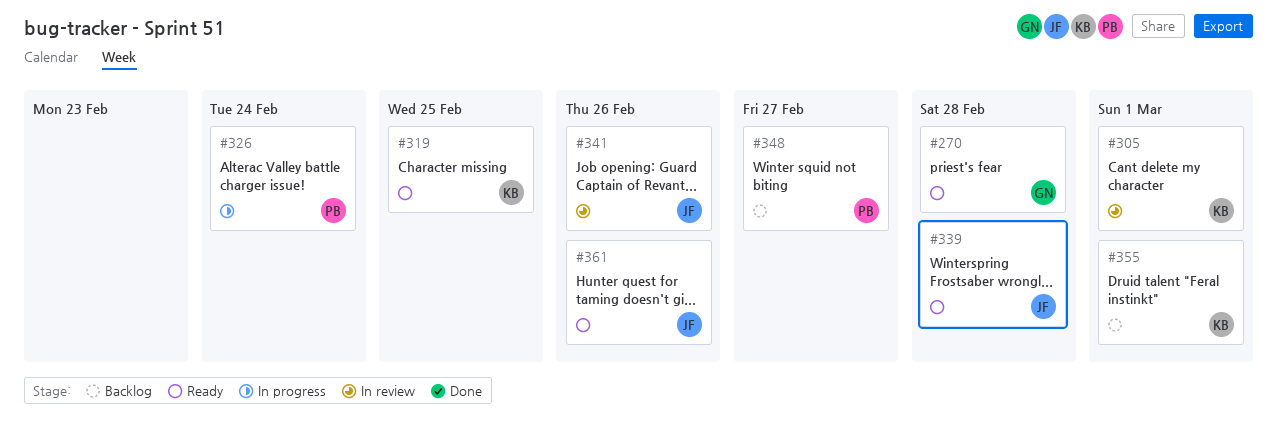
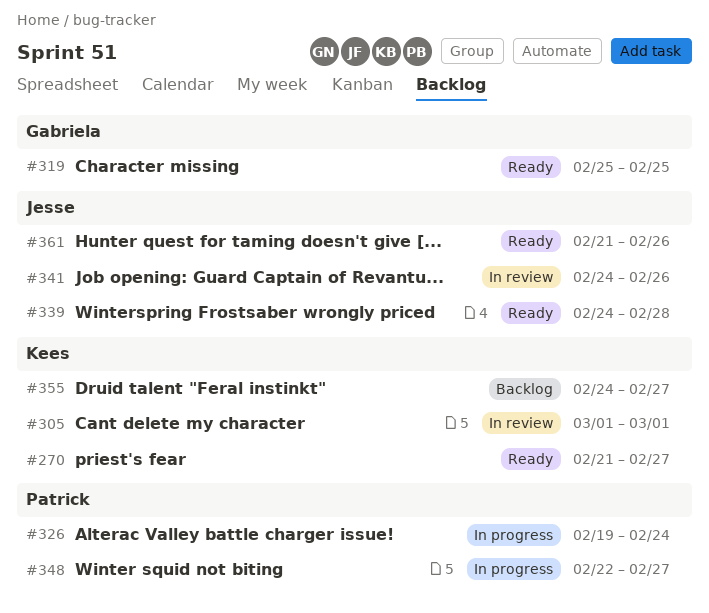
#270, owner: Gabriela -> Kees
#270, due: Feb 28 -> Feb 27
#319, owner: Kees -> Gabriela
#348, status: Backlog -> In progress
#355, due: Mar 1 -> Feb 27

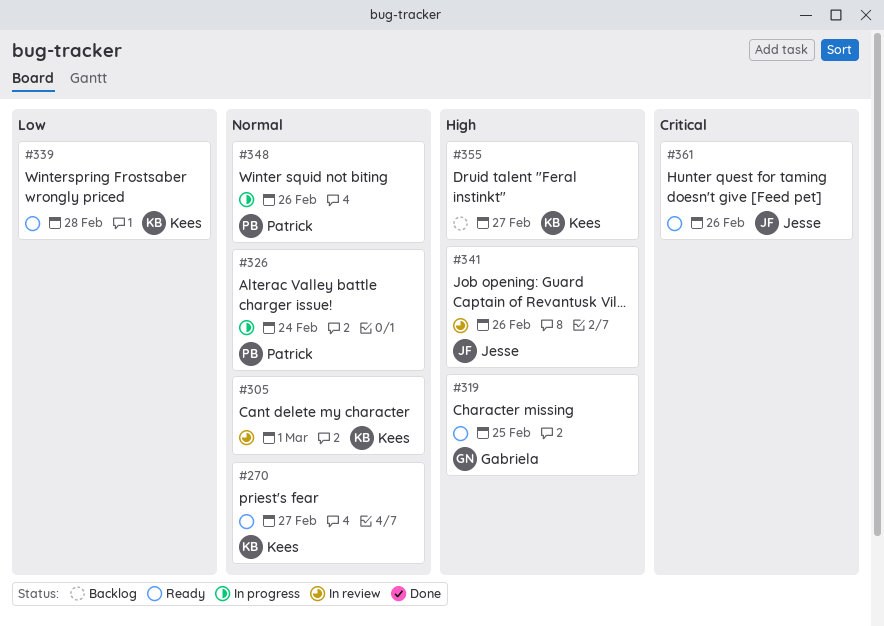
#339, owner: Jesse -> Kees
#348, due: Feb 27 -> Feb 26

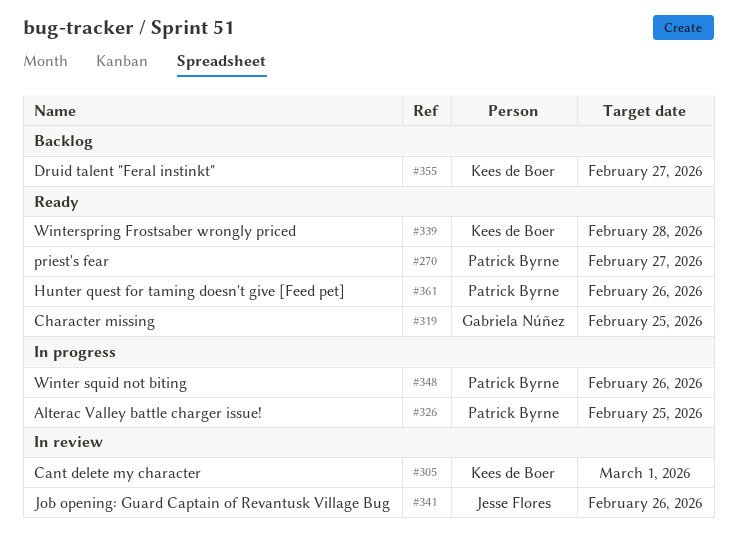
#270, owner: Kees de Boer -> Patrick Byrne
#326, due: Feb 24 -> Feb 25
#361, owner: Jesse Flores -> Patrick Byrne

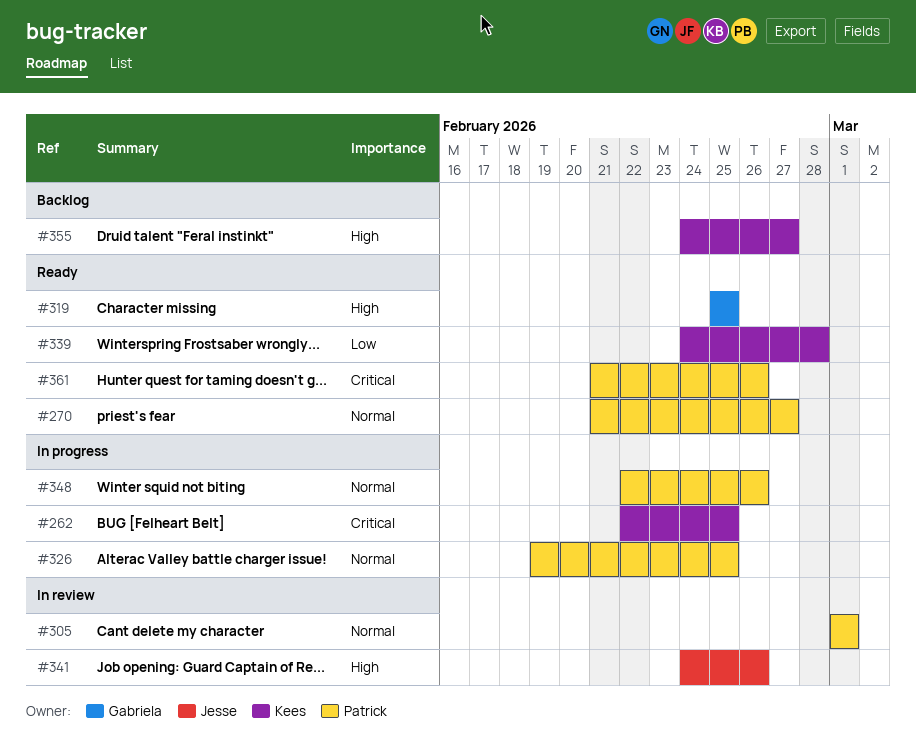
#262: none -> present
#305, owner: Kees de Boer -> Patrick Byrne

